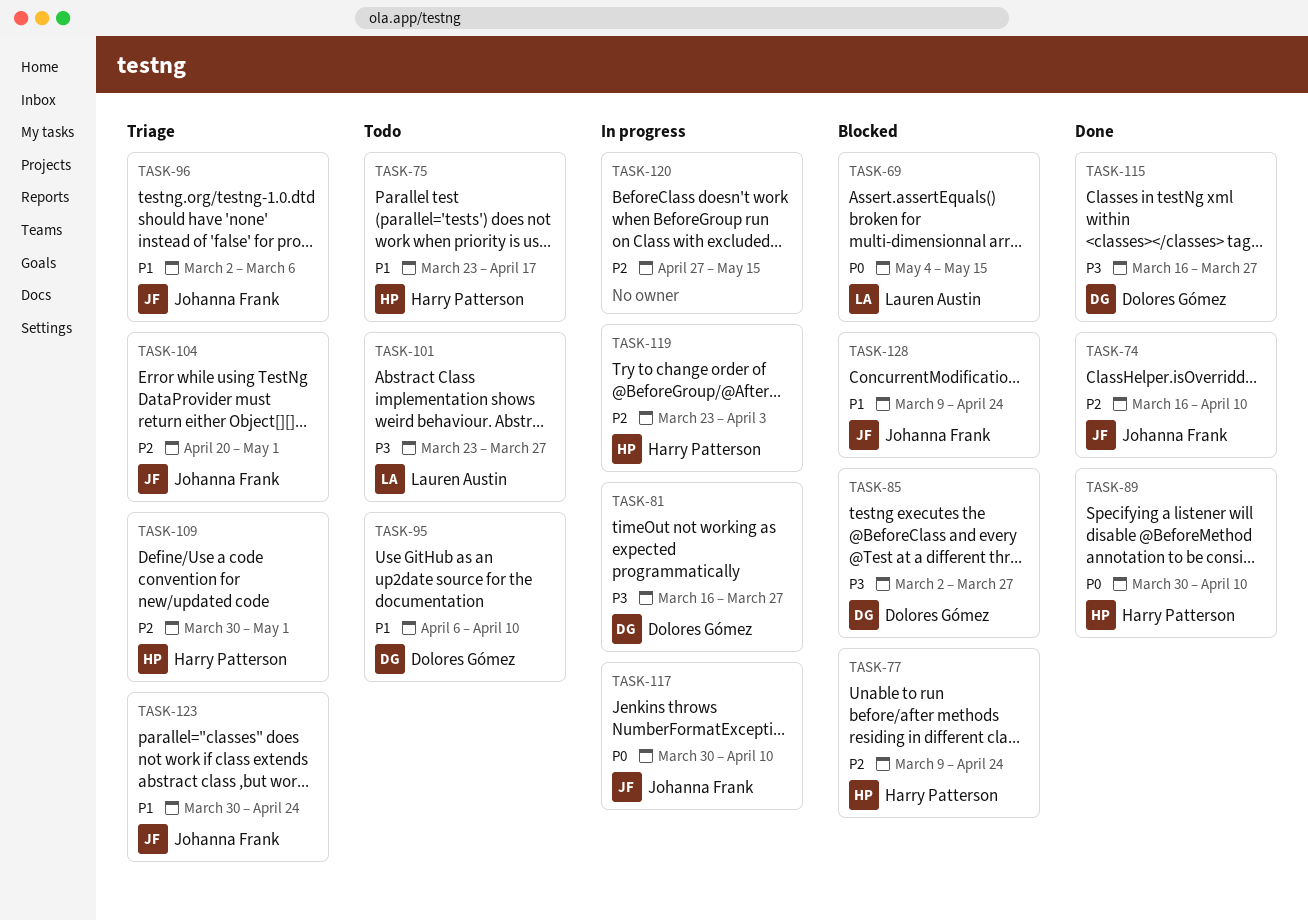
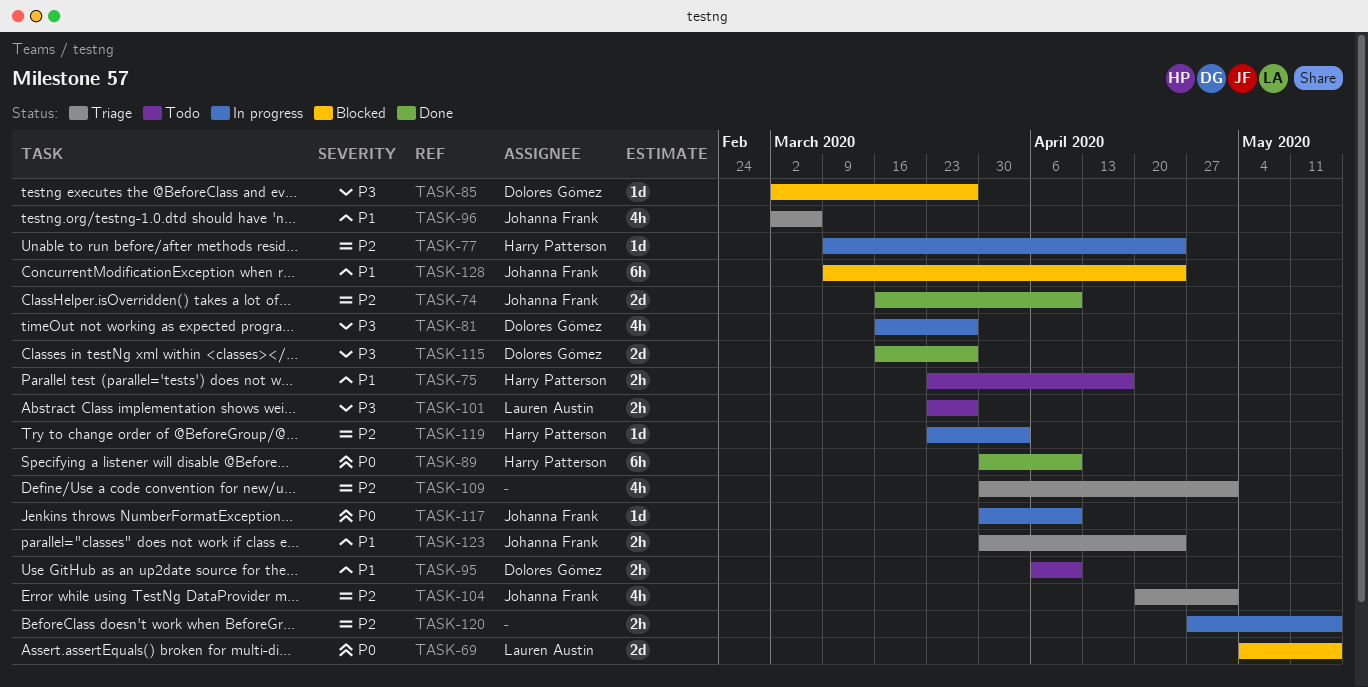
TASK-77, status: Blocked -> In progress
TASK-109, owner: Harry Patterson -> none

